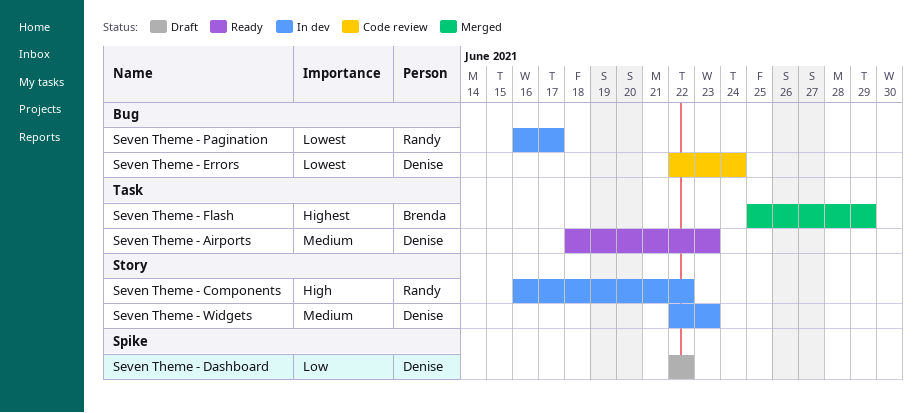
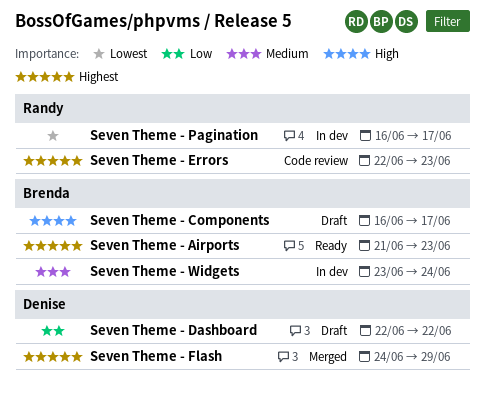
Seven Theme - Airports, owner: Denise -> Brenda
Seven Theme - Airports, priority: Medium -> Highest
Seven Theme - Airports, start: Jun 18 -> Jun 21
Seven Theme - Components, status: In dev -> Draft
Seven Theme - Components, owner: Randy -> Brenda
Seven Theme - Components, due: Jun 22 -> Jun 17
Seven Theme - Errors, owner: Denise -> Randy
Seven Theme - Errors, priority: Lowest -> Highest
Seven Theme - Errors, due: Jun 24 -> Jun 23
Seven Theme - Flash, owner: Brenda -> Denise
Seven Theme - Flash, start: Jun 25 -> Jun 24
Seven Theme - Widgets, owner: Denise -> Brenda
Seven Theme - Widgets, start: Jun 22 -> Jun 23
Seven Theme - Widgets, due: Jun 23 -> Jun 24

